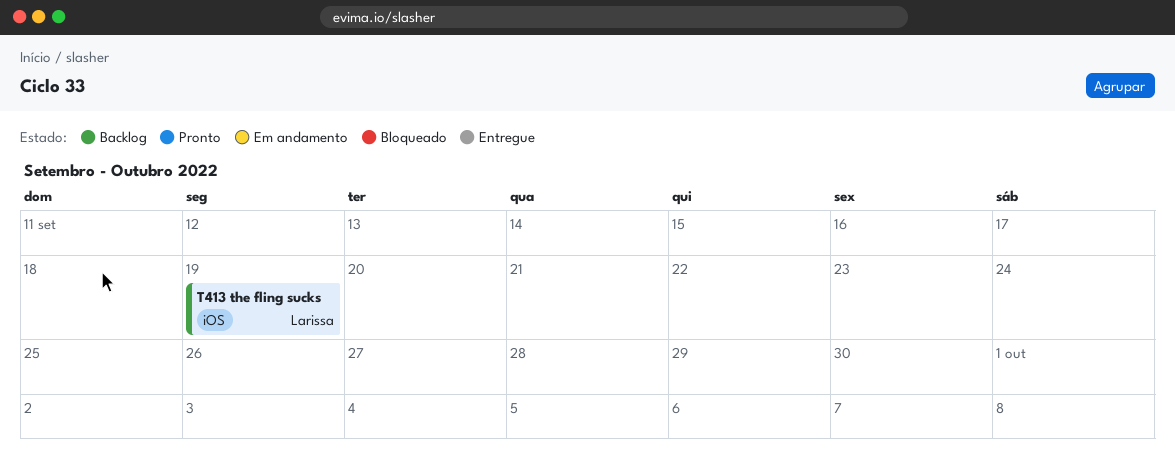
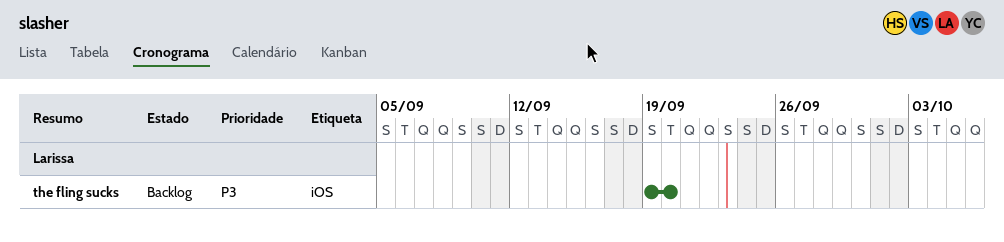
the fling sucks, due: Sep 19 -> Sep 20

